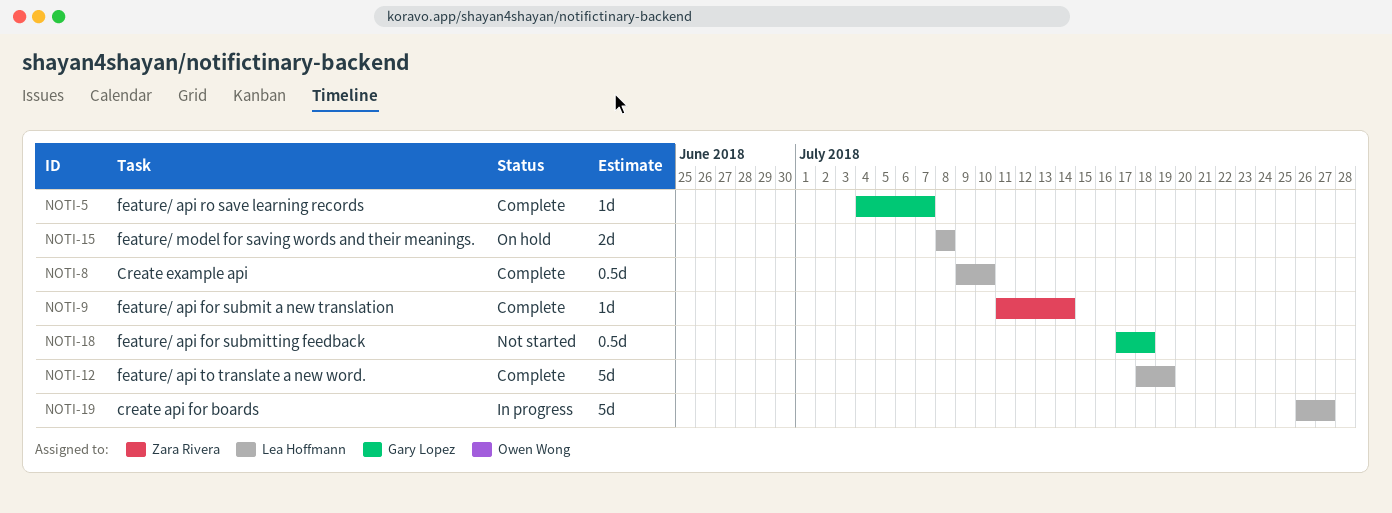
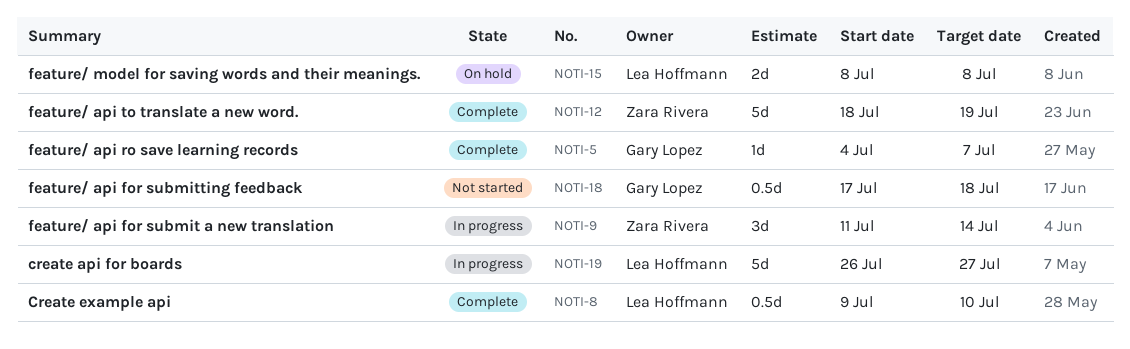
NOTI-9, status: Complete -> In progress
NOTI-9, estimate: 1d -> 3d
NOTI-12, owner: Lea Hoffmann -> Zara Rivera

